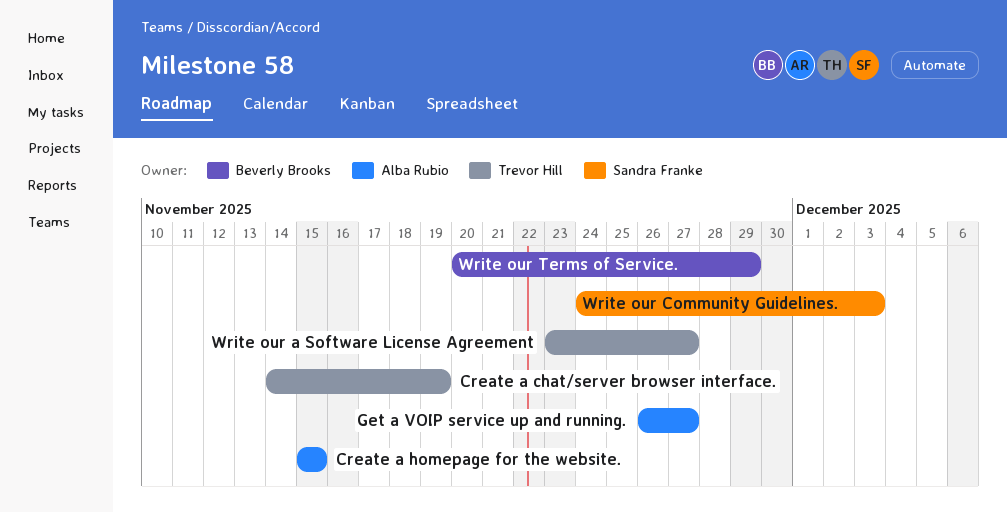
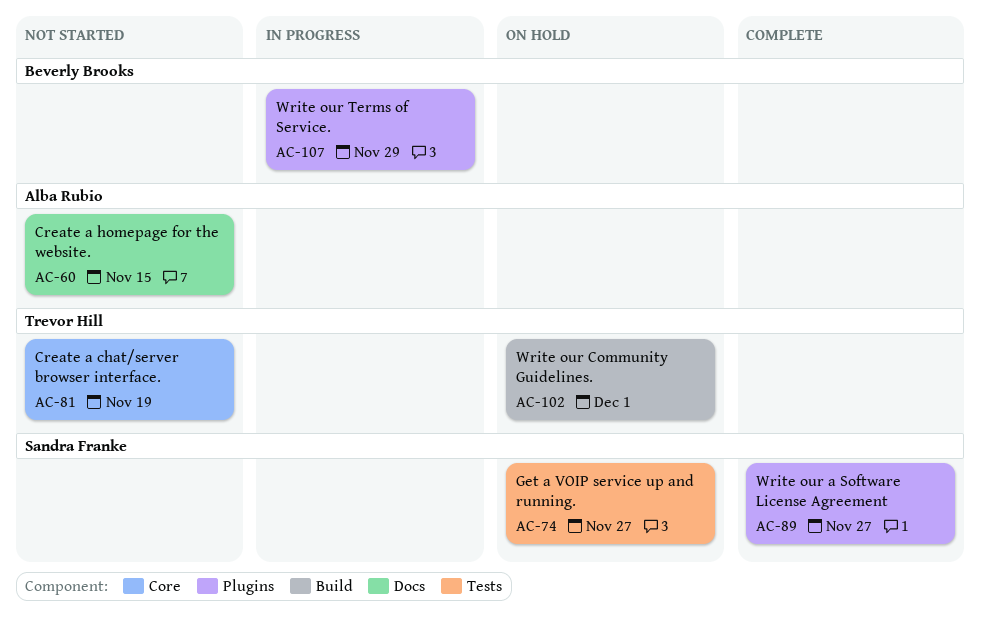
Get a VOIP service up and running., owner: Alba Rubio -> Sandra Franke
Write our a Software License Agreement, owner: Trevor Hill -> Sandra Franke
Write our Community Guidelines., owner: Sandra Franke -> Trevor Hill
Write our Community Guidelines., due: Dec 3 -> Dec 1

